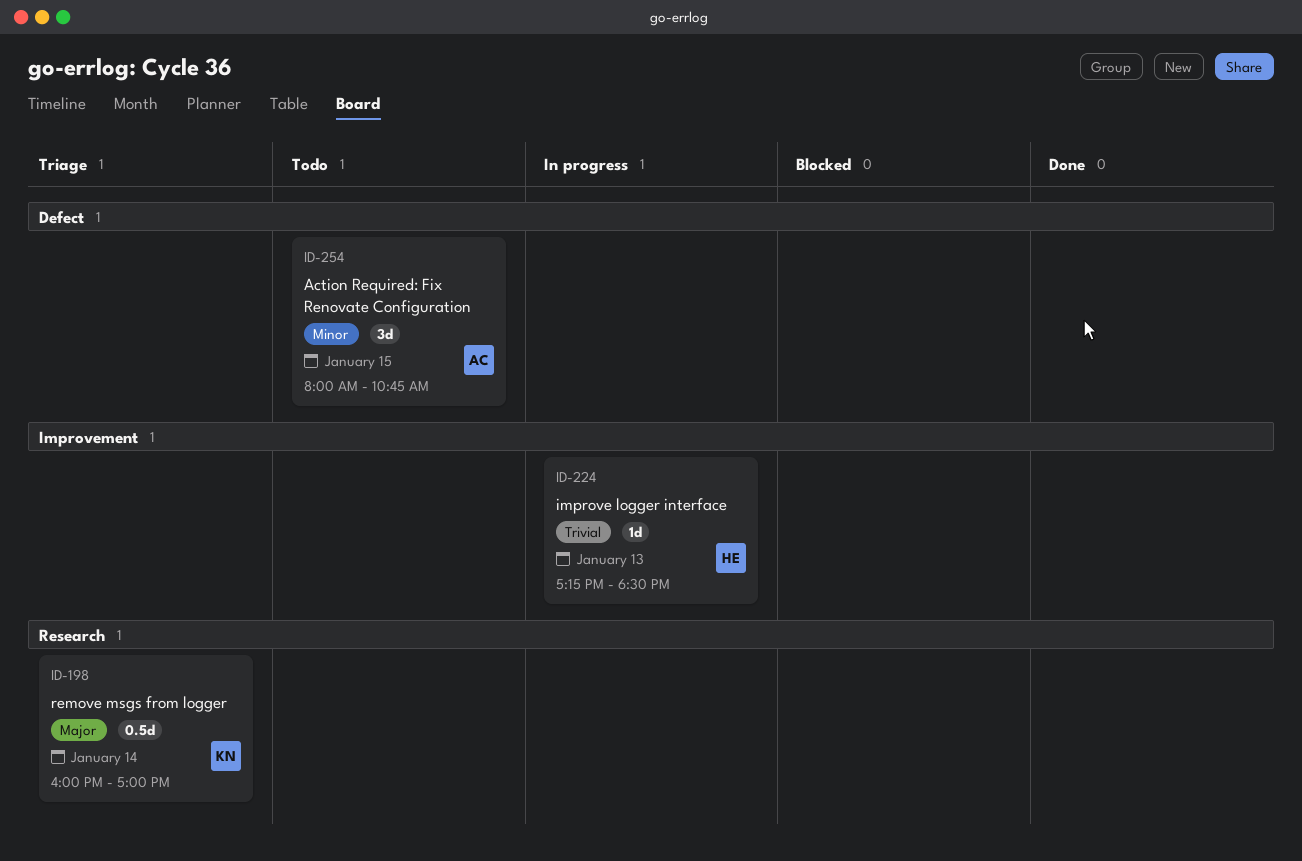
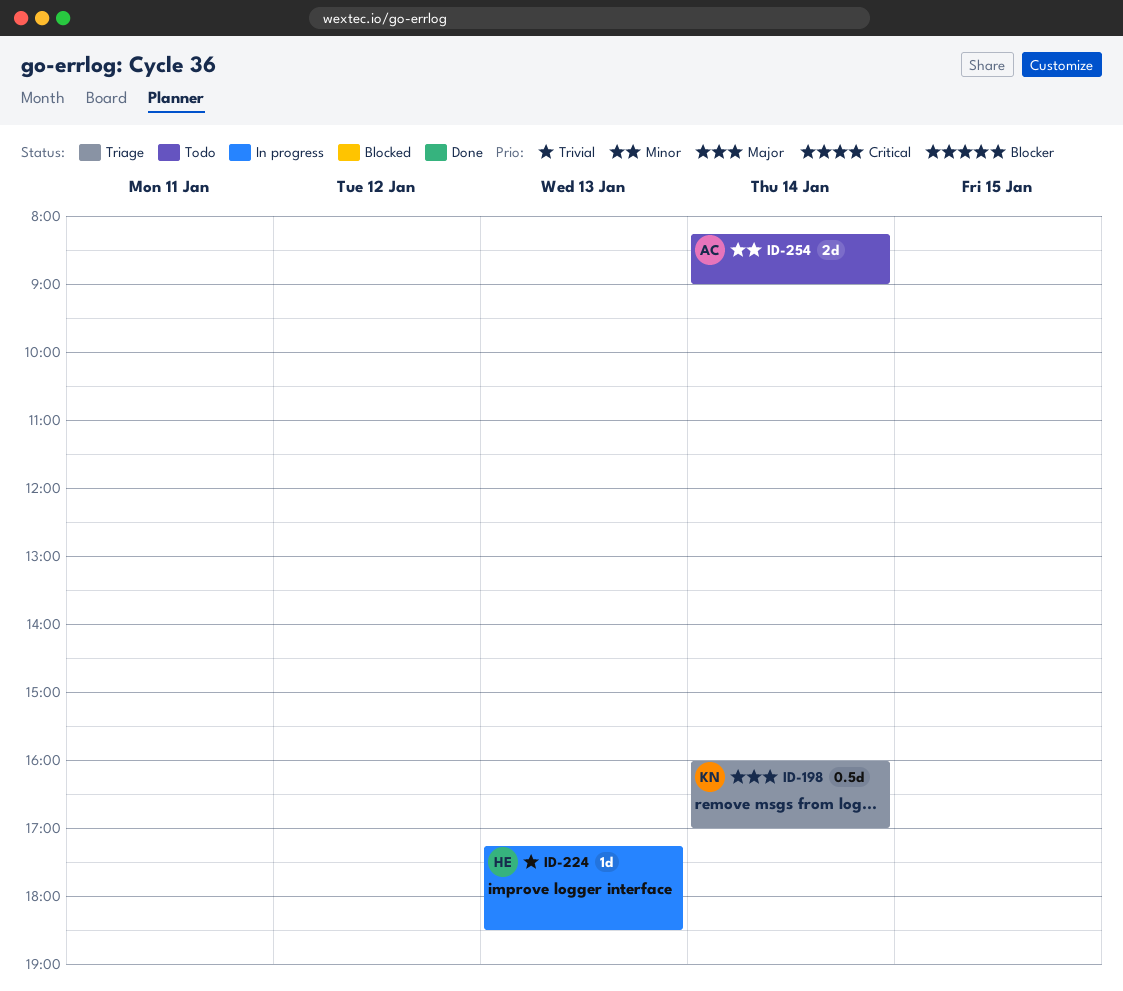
ID-254, estimate: 3d -> 2d
ID-254, day: Jan 15 -> Jan 14
ID-254, begins: 08:00 -> 08:15
ID-254, ends: 10:45 -> 09:00

